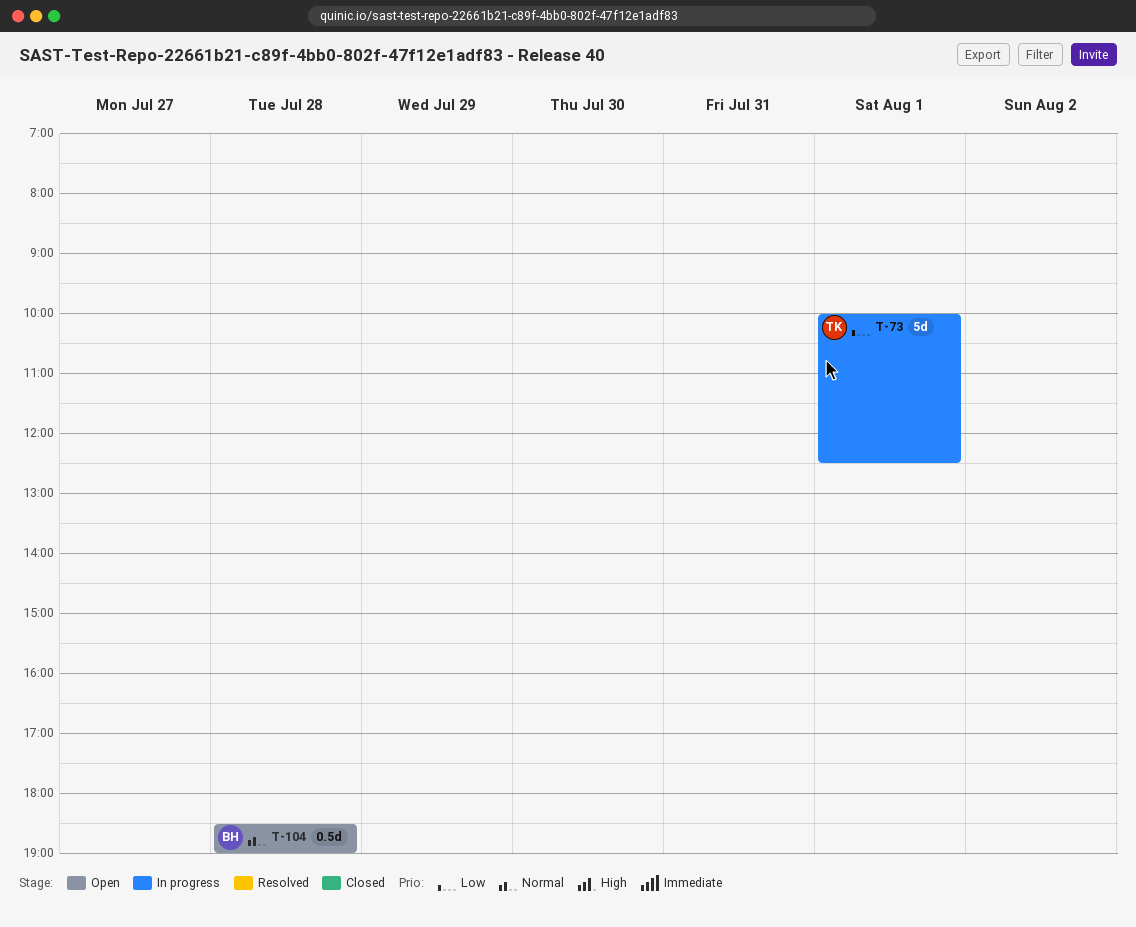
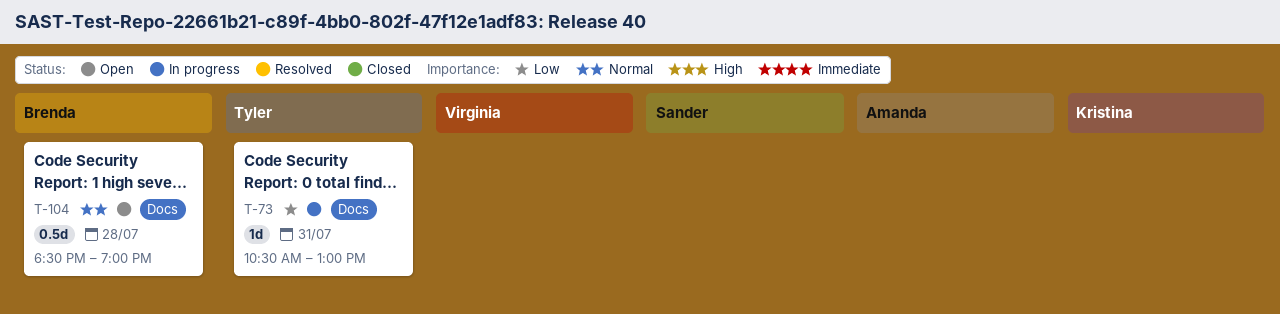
T-73, estimate: 5d -> 1d
T-73, day: Aug 1 -> Jul 31
T-73, begins: 10:00 -> 10:30
T-73, ends: 12:30 -> 13:00

